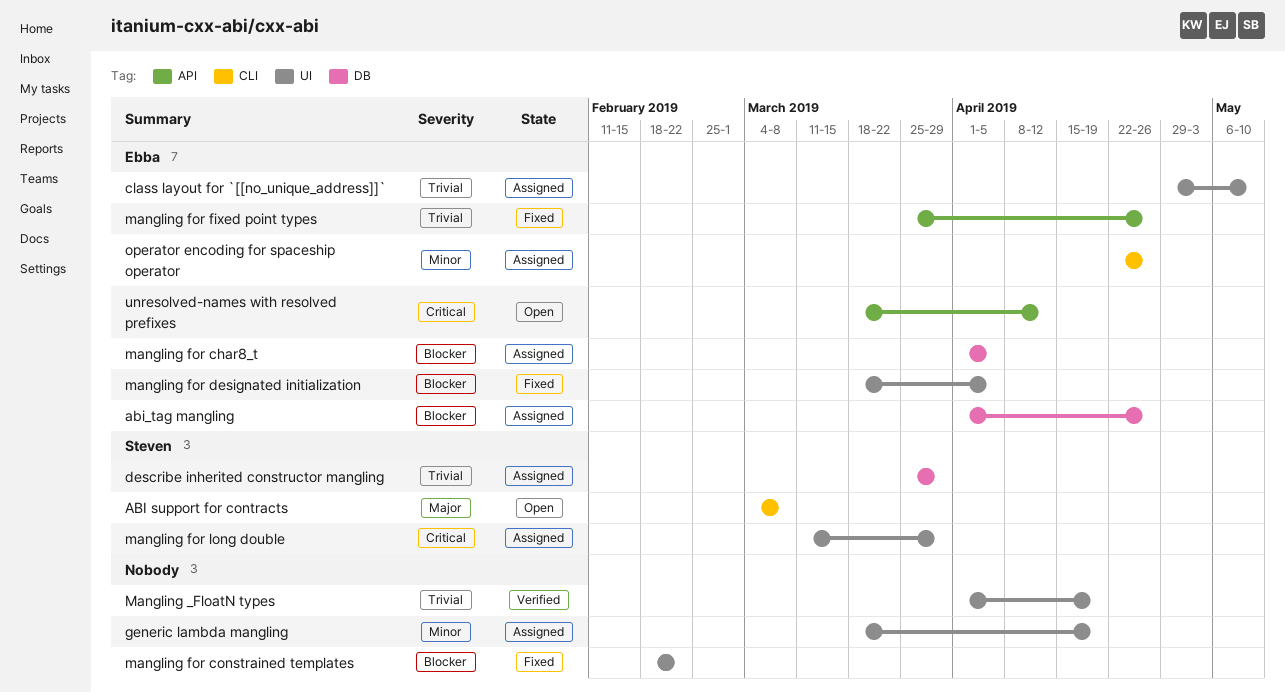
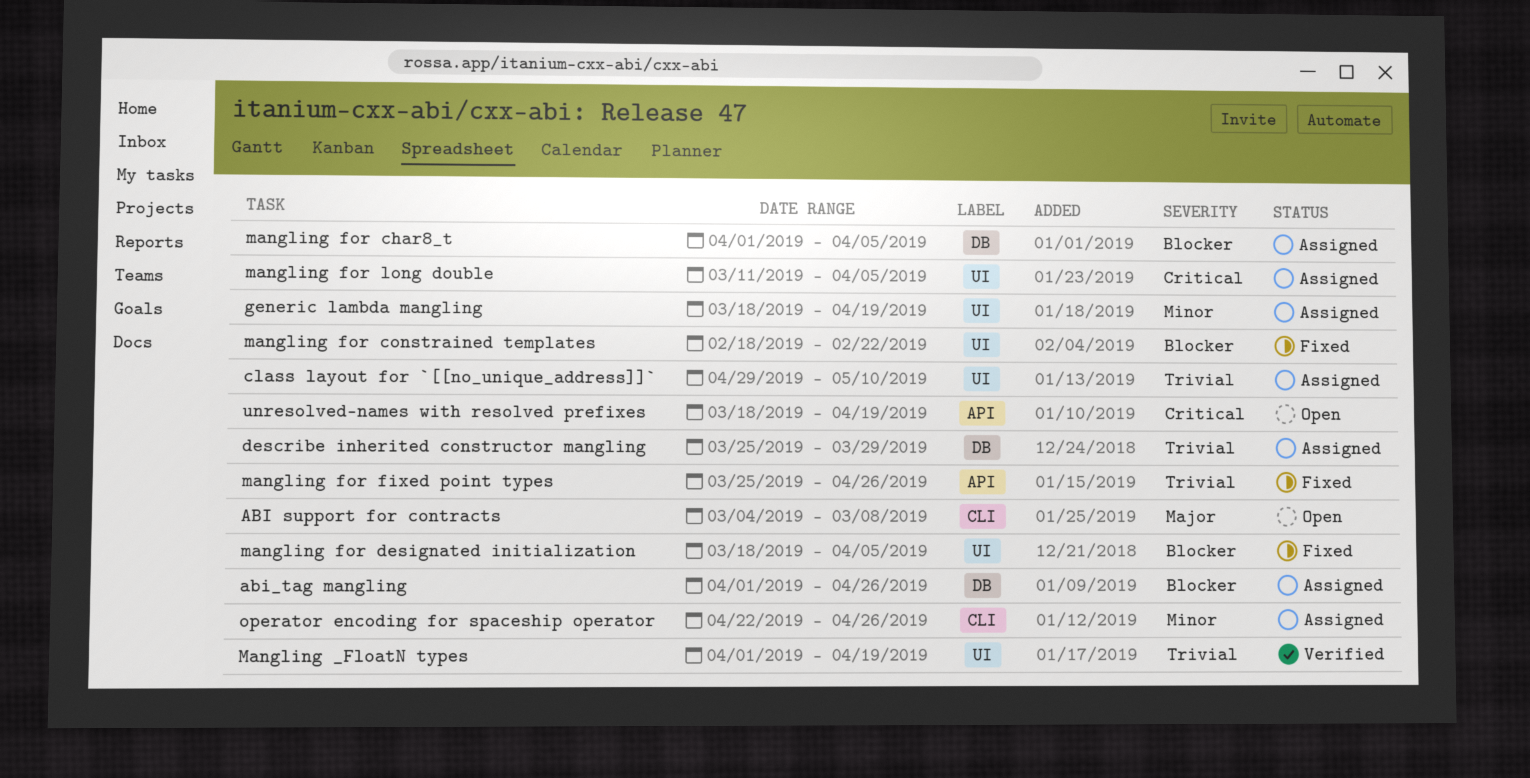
mangling for long double, due: Mar 29 -> Apr 5
unresolved-names with resolved prefixes, due: Apr 12 -> Apr 19

